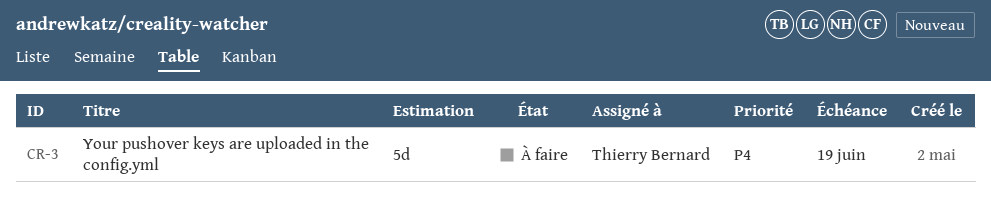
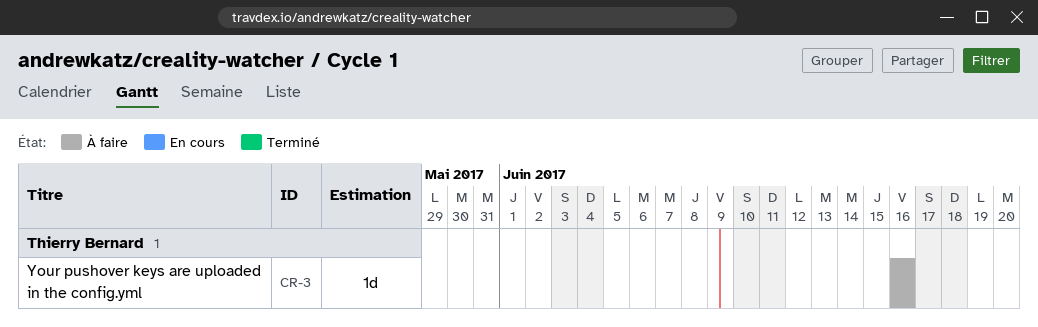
CR-3, estimate: 5d -> 1d
CR-3, due: Jun 19 -> Jun 16

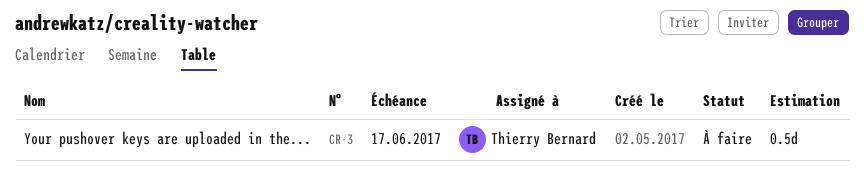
CR-3, estimate: 1d -> 0.5d
CR-3, due: Jun 16 -> Jun 17

